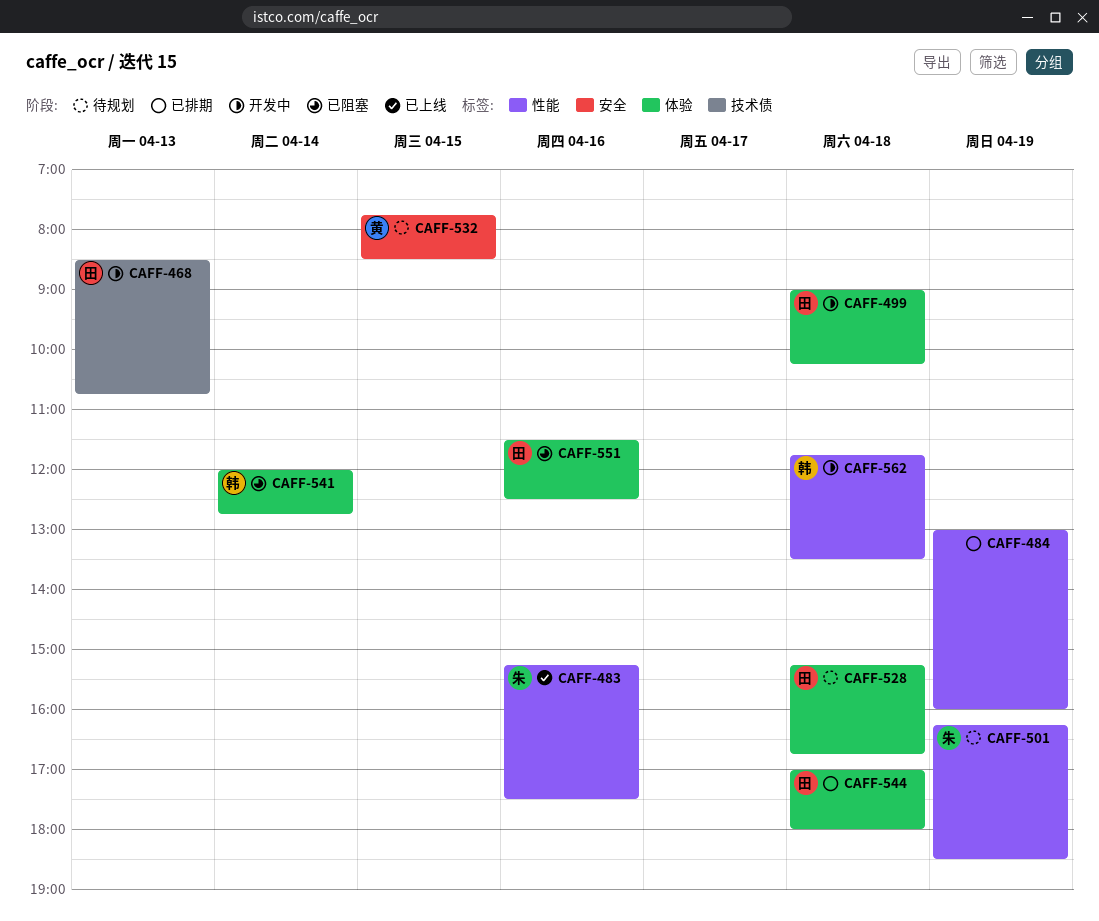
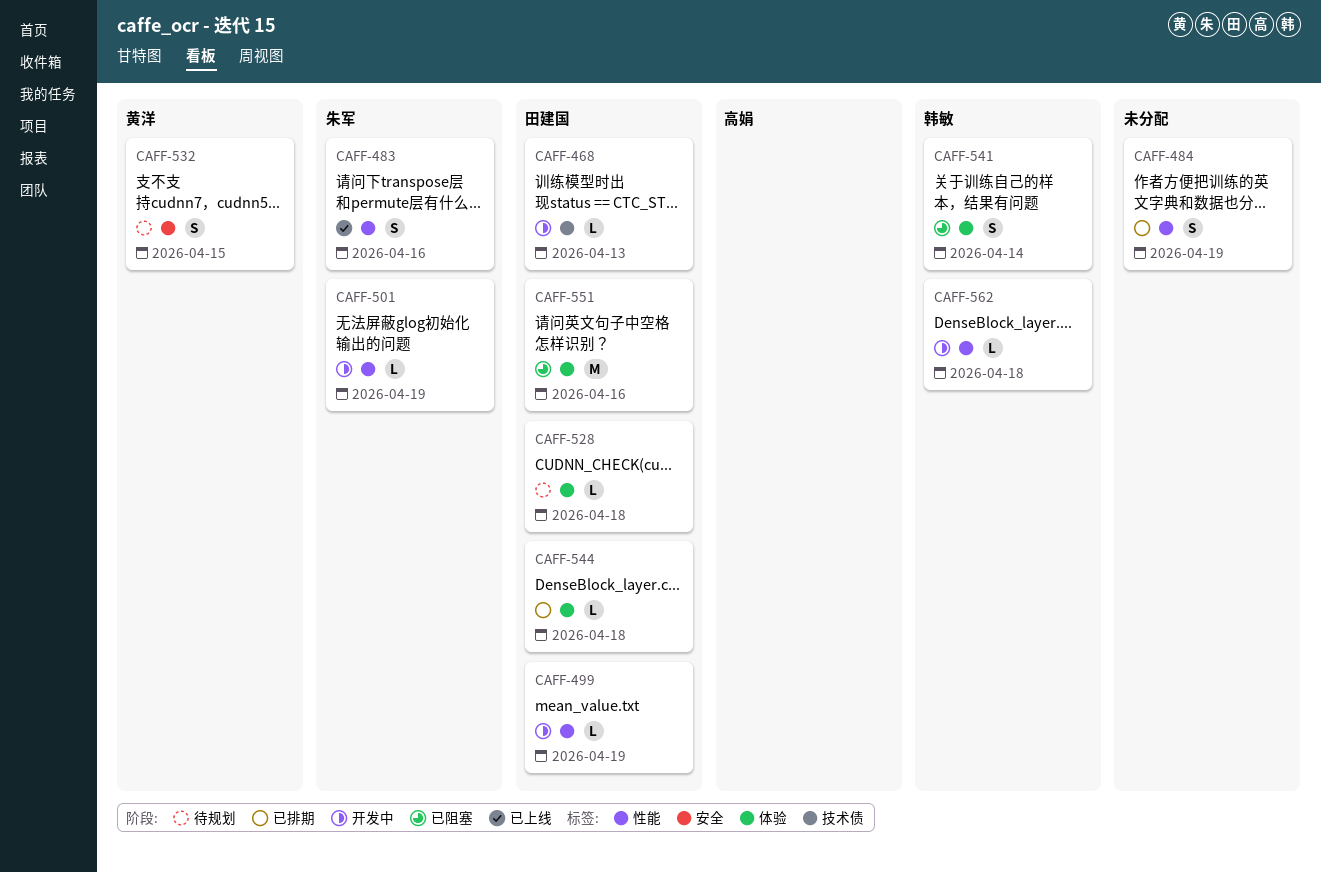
CAFF-499, label: 体验 -> 性能
CAFF-499, day: Apr 18 -> Apr 19
CAFF-501, status: 待规划 -> 开发中

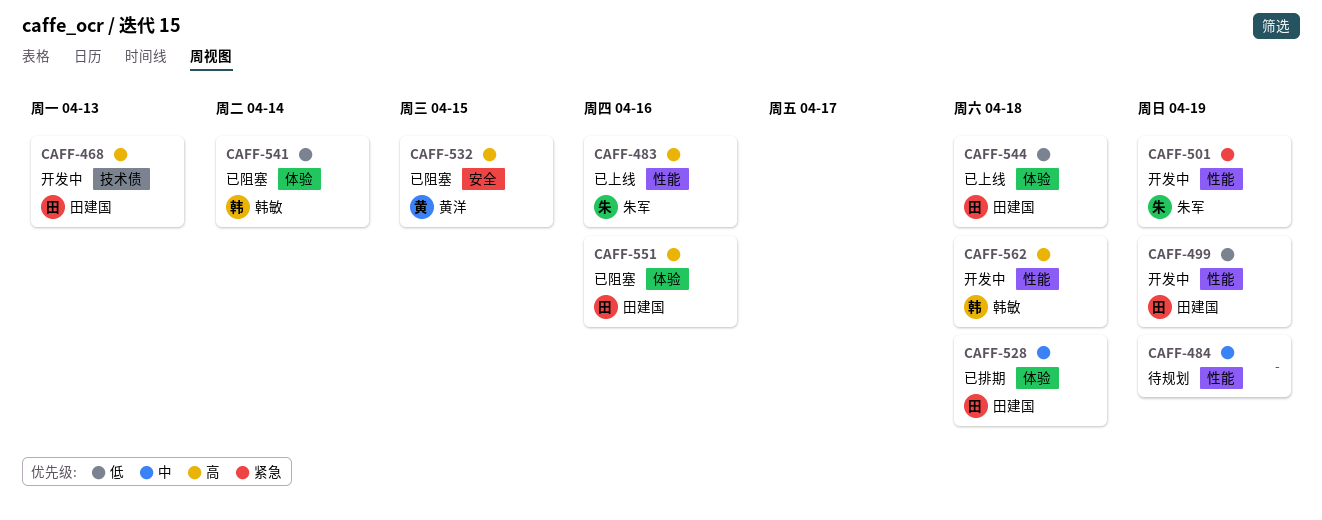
CAFF-484, status: 已排期 -> 待规划
CAFF-528, status: 待规划 -> 已排期
CAFF-532, status: 待规划 -> 已阻塞
CAFF-544, status: 已排期 -> 已上线

